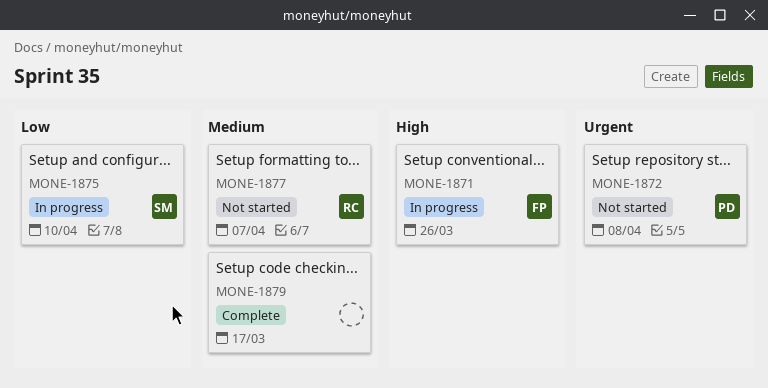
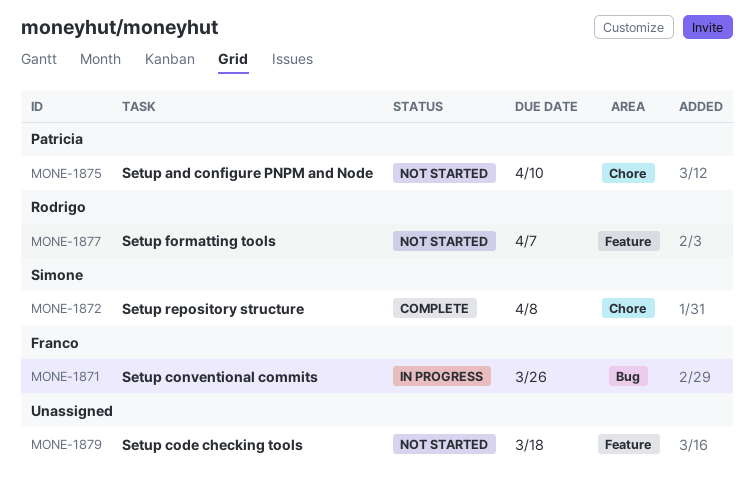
MONE-1872, status: Not started -> Complete
MONE-1872, owner: Patricia -> Simone
MONE-1875, status: In progress -> Not started
MONE-1875, owner: Simone -> Patricia
MONE-1879, status: Complete -> Not started
MONE-1879, due: Mar 17 -> Mar 18

